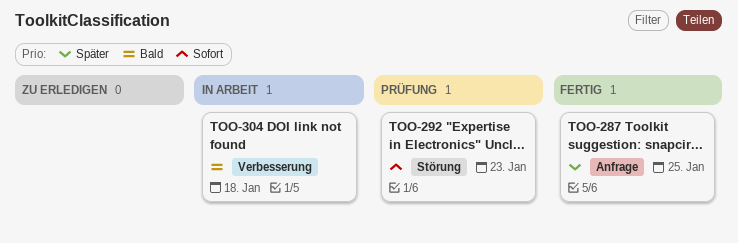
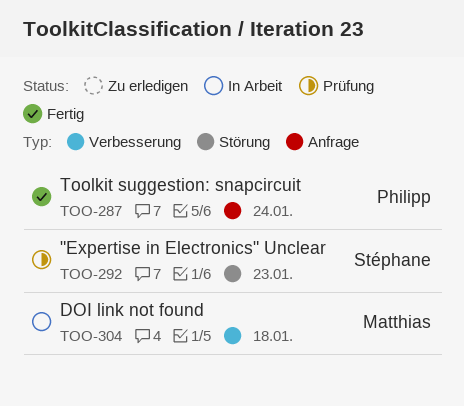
TOO-287, due: Jan 25 -> Jan 24

